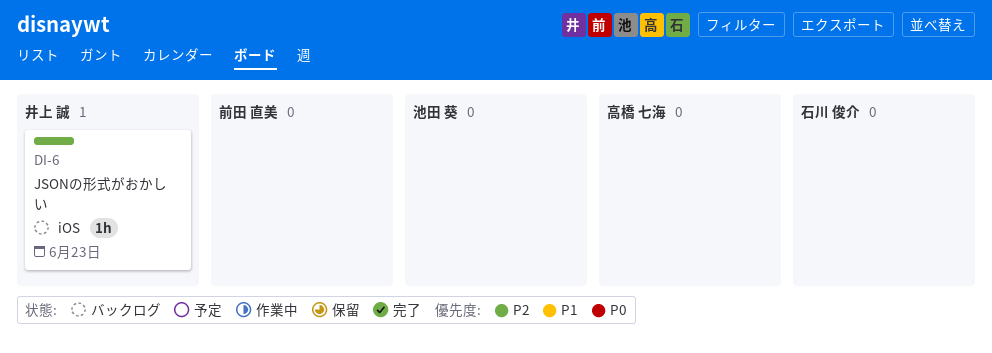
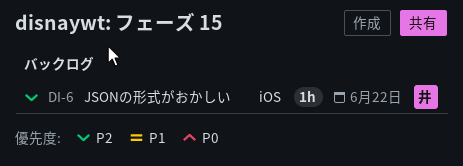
DI-6, due: Jun 23 -> Jun 22

